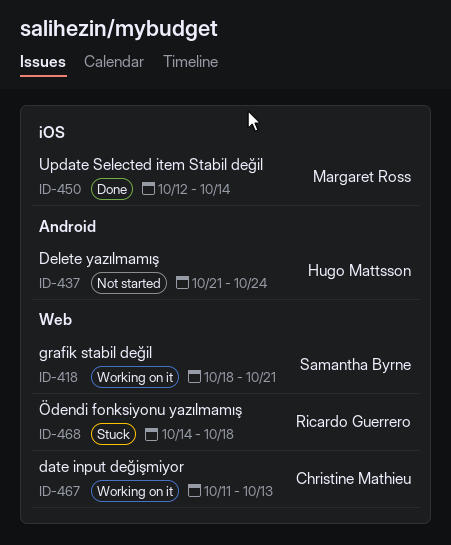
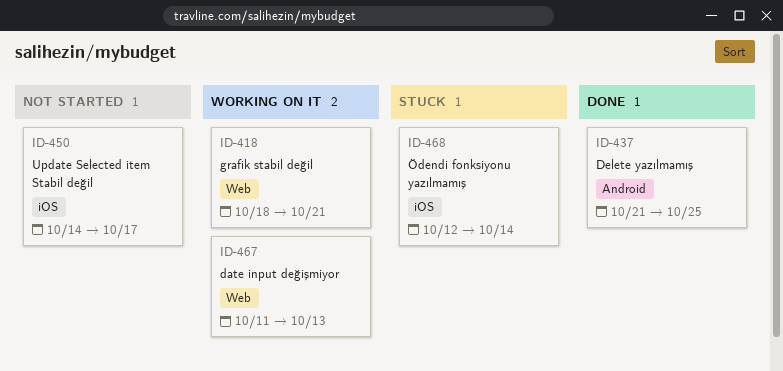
ID-437, status: Not started -> Done
ID-437, due: Oct 24 -> Oct 25
ID-450, status: Done -> Not started
ID-450, start: Oct 12 -> Oct 14
ID-450, due: Oct 14 -> Oct 17
ID-468, label: Web -> iOS
ID-468, start: Oct 14 -> Oct 12
ID-468, due: Oct 18 -> Oct 14

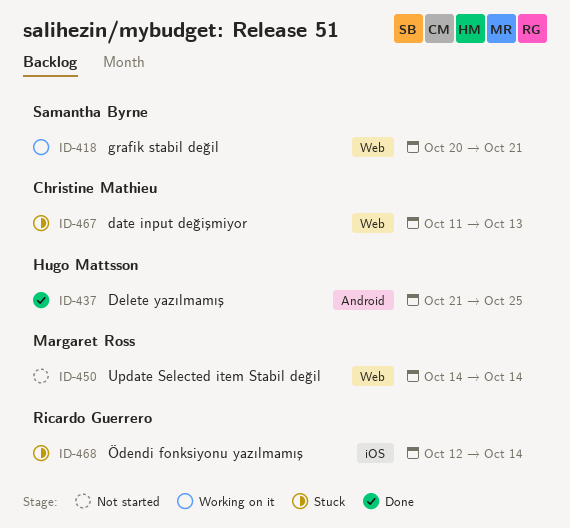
ID-418, start: Oct 18 -> Oct 20
ID-450, label: iOS -> Web
ID-450, due: Oct 17 -> Oct 14
ID-467, status: Working on it -> Stuck

